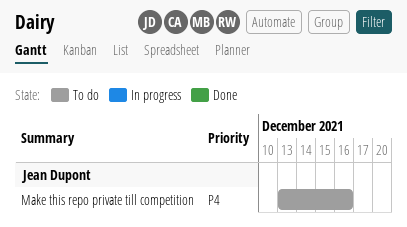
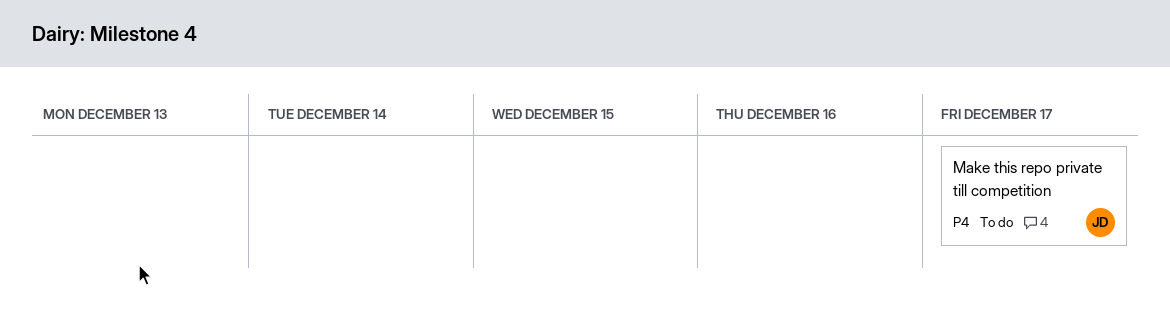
Make this repo private till competition, due: Dec 16 -> Dec 17

